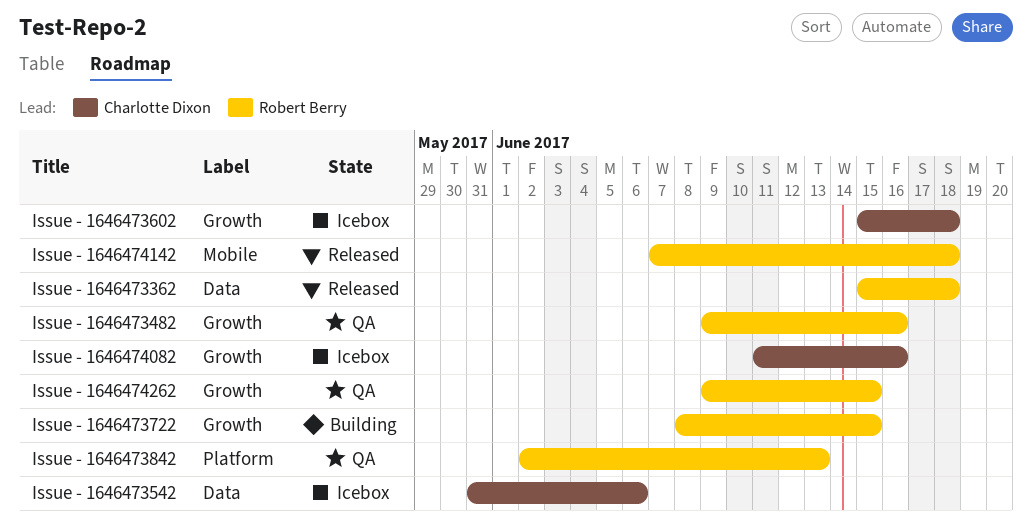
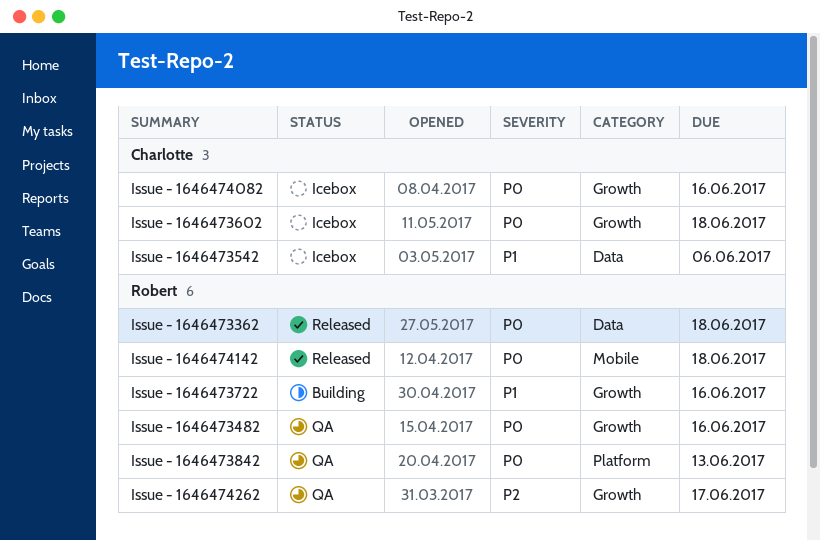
Issue - 1646473722, due: Jun 15 -> Jun 16
Issue - 1646474262, due: Jun 15 -> Jun 17

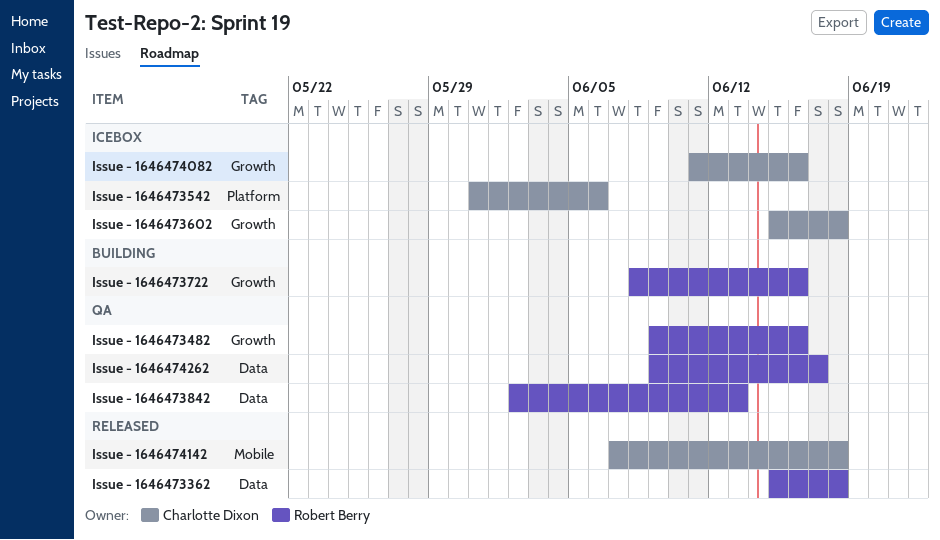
Issue - 1646473542, label: Data -> Platform
Issue - 1646473842, label: Platform -> Data
Issue - 1646474142, owner: Robert Berry -> Charlotte Dixon
Issue - 1646474262, label: Growth -> Data

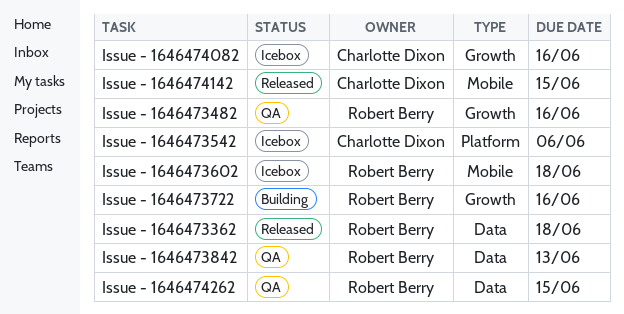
Issue - 1646473602, owner: Charlotte Dixon -> Robert Berry
Issue - 1646473602, label: Growth -> Mobile
Issue - 1646474142, due: Jun 18 -> Jun 15
Issue - 1646474262, due: Jun 17 -> Jun 15

